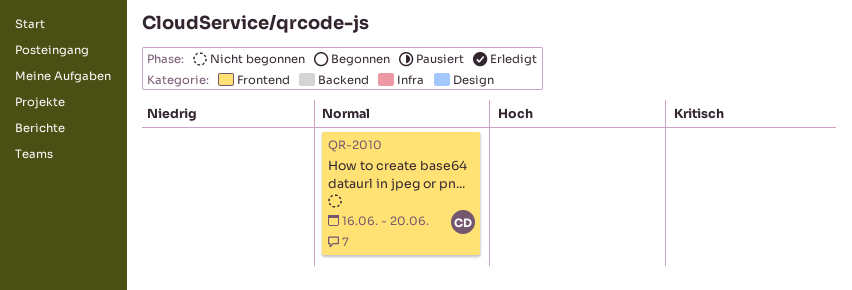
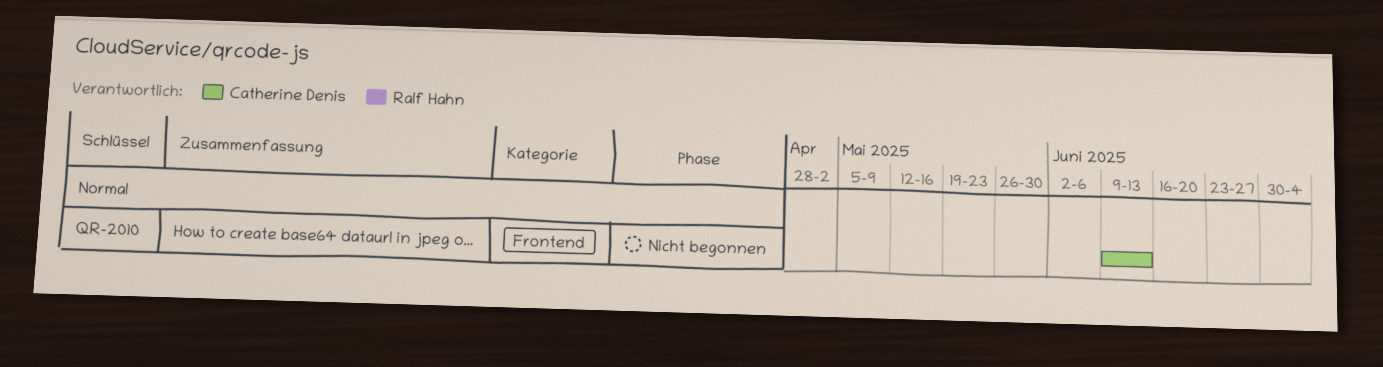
QR-2010, start: Jun 16 -> Jun 9
QR-2010, due: Jun 20 -> Jun 13

